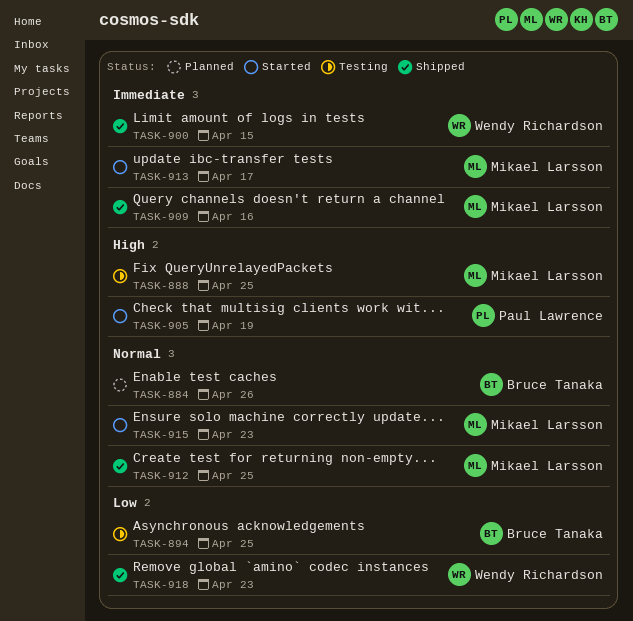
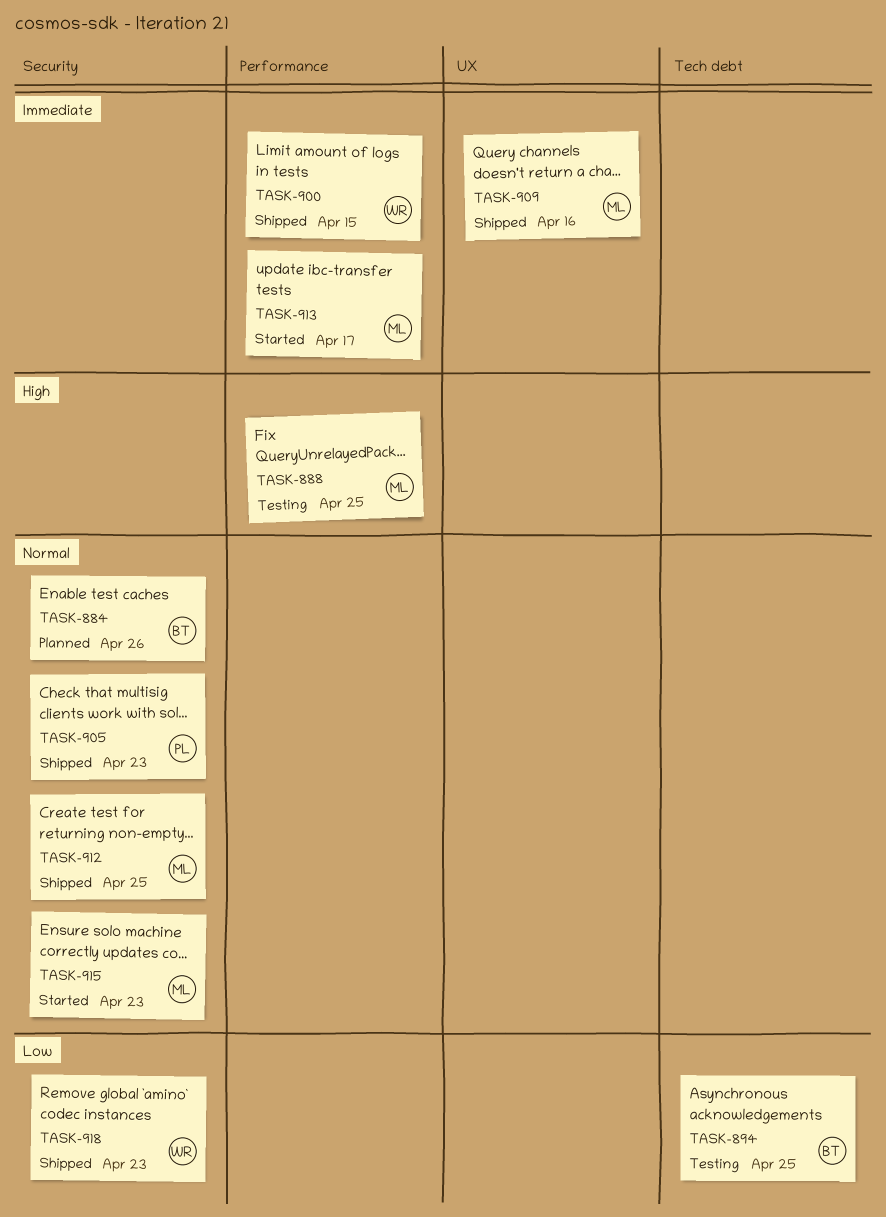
TASK-905, status: Started -> Shipped
TASK-905, priority: High -> Normal
TASK-905, due: Apr 19 -> Apr 23

